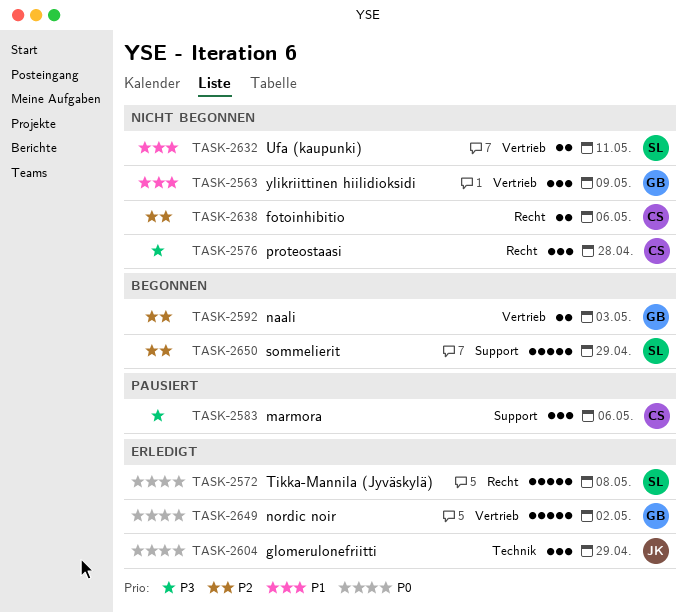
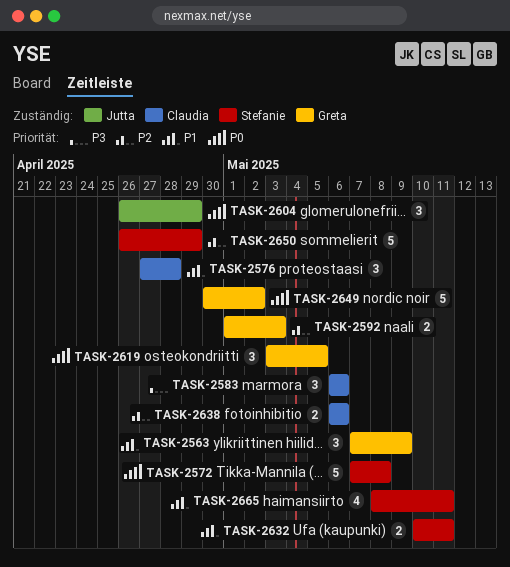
TASK-2576, priority: P3 -> P1
TASK-2619: none -> present
TASK-2665: none -> present

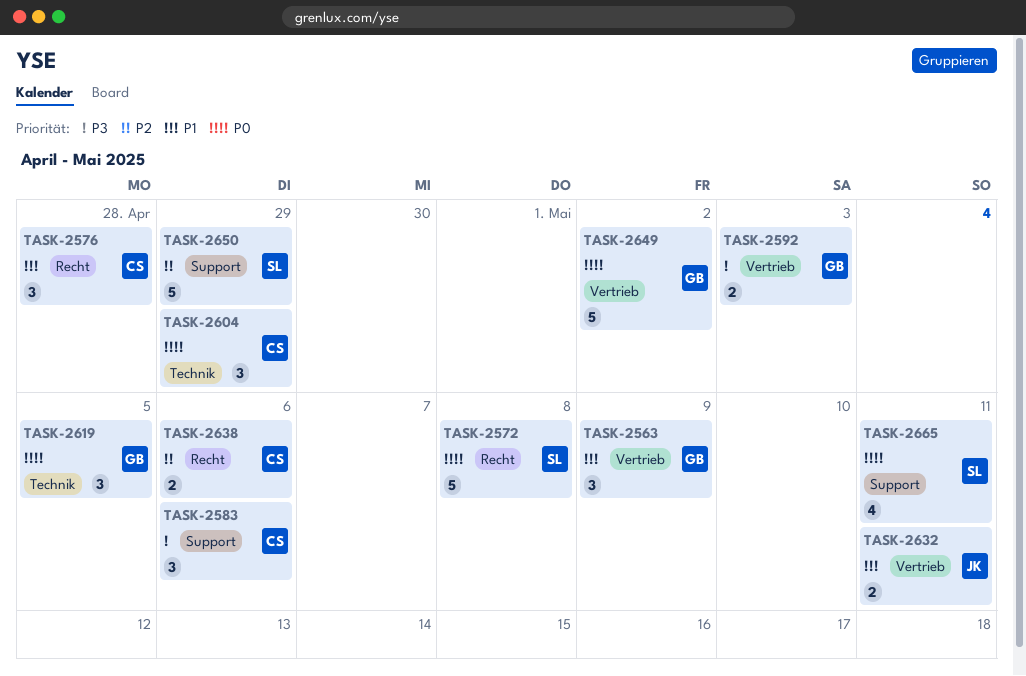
TASK-2592, priority: P2 -> P3
TASK-2604, owner: Jutta -> Claudia
TASK-2632, owner: Stefanie -> Jutta
TASK-2665, priority: P1 -> P0

